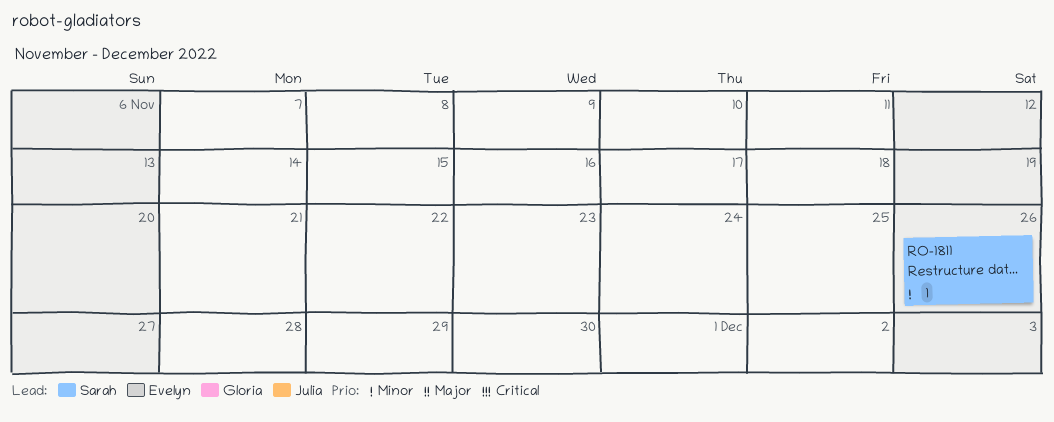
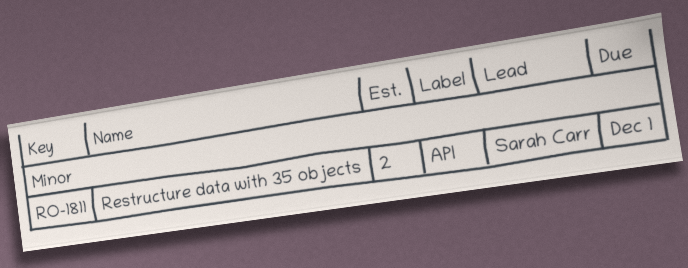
RO-1811, estimate: 1 -> 2
RO-1811, due: Nov 26 -> Dec 1

